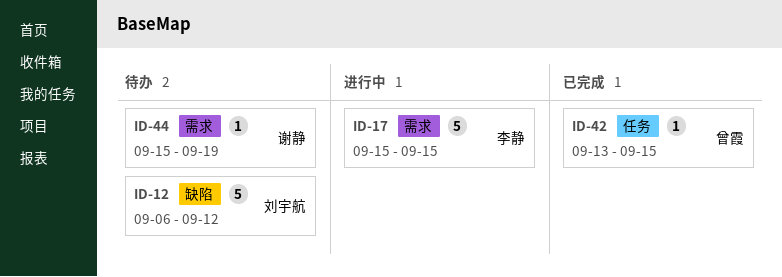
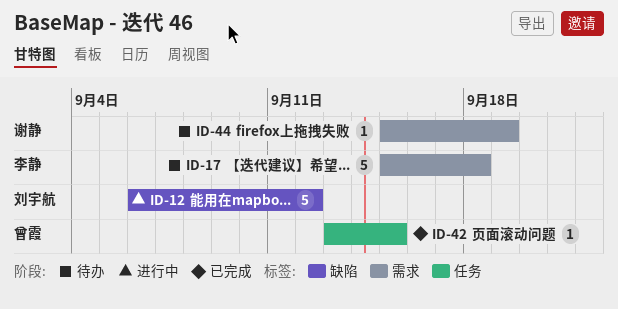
ID-12, status: 待办 -> 进行中
ID-17, status: 进行中 -> 待办
ID-17, due: Sep 15 -> Sep 18

